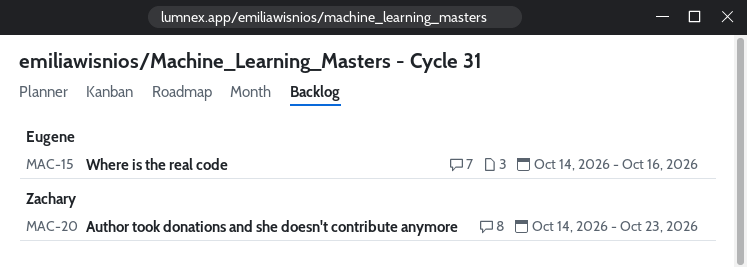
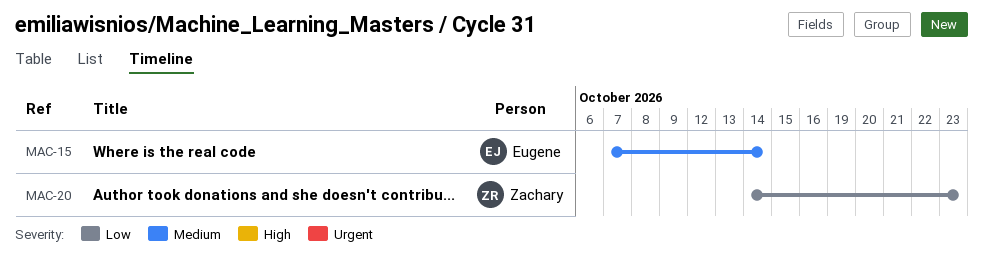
MAC-15, start: Oct 14 -> Oct 7
MAC-15, due: Oct 16 -> Oct 14

